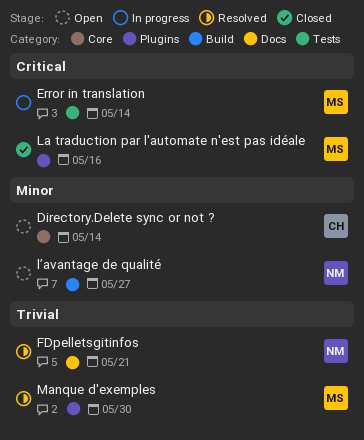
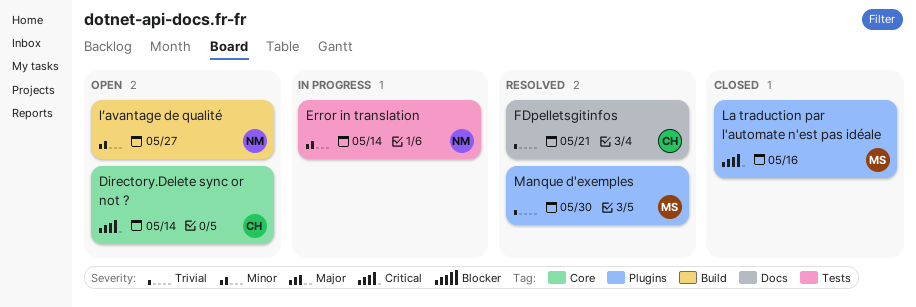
Directory.Delete sync or not ?, priority: Minor -> Critical
Error in translation, owner: MS -> NM
Error in translation, priority: Critical -> Minor
FDpelletsgitinfos, owner: NM -> CH

